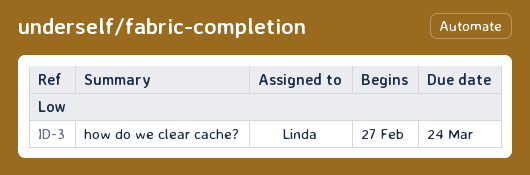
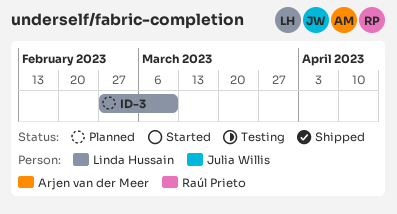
ID-3, due: Mar 24 -> Mar 10

